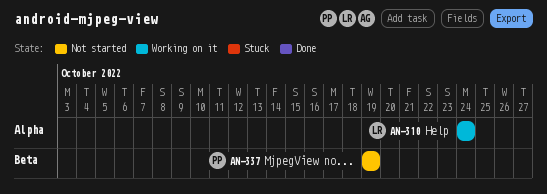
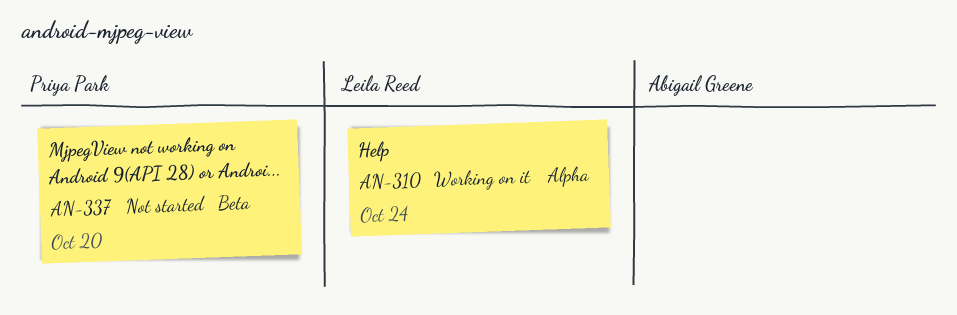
AN-337, due: Oct 19 -> Oct 20

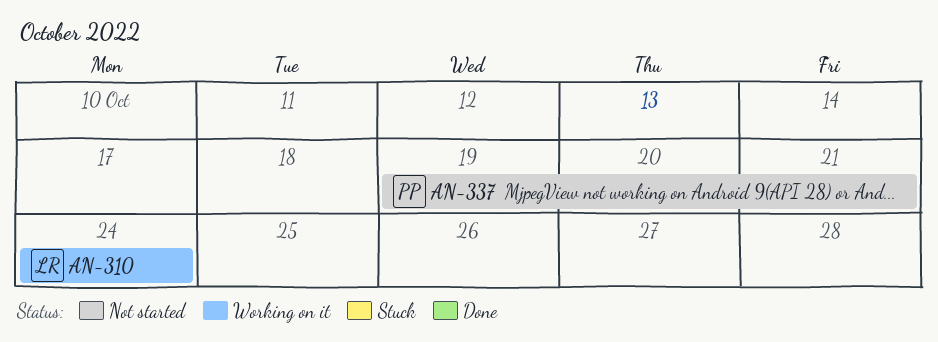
AN-337, due: Oct 20 -> Oct 21

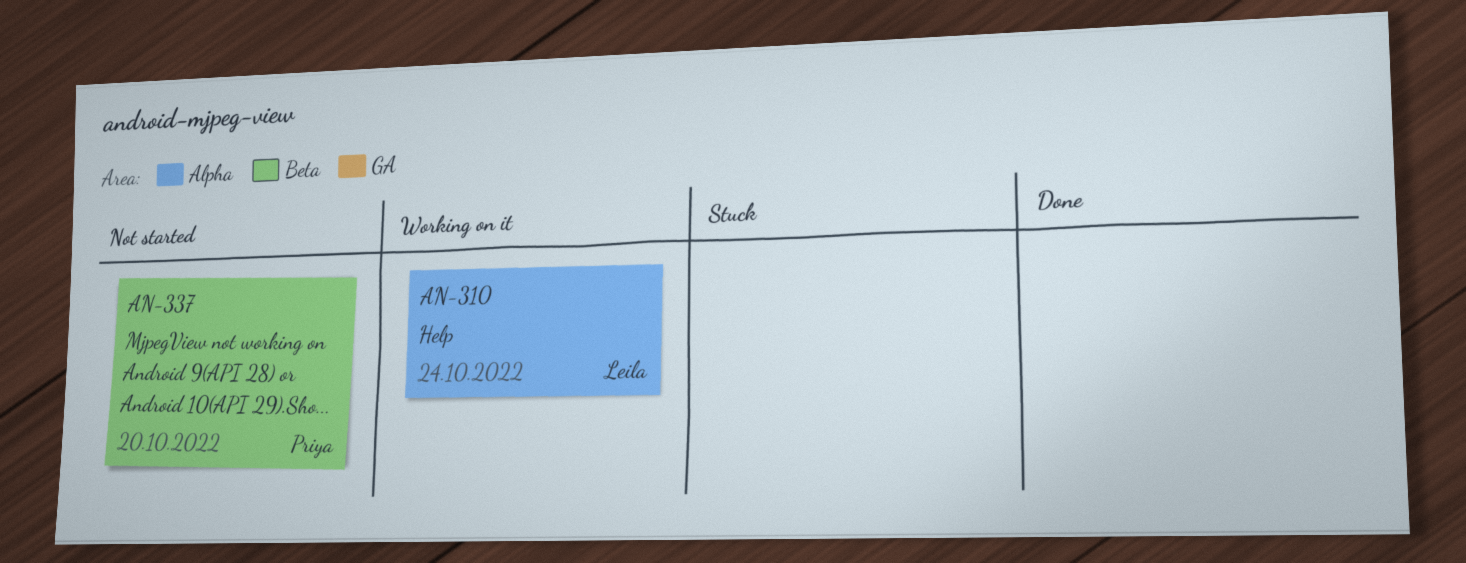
AN-337, due: Oct 21 -> Oct 20

